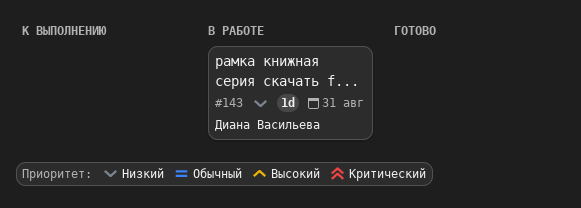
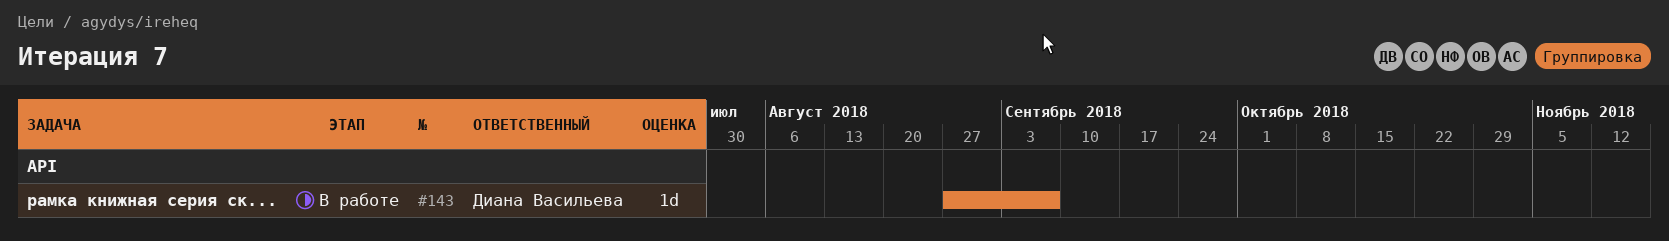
#143, due: Aug 31 -> Sep 7

